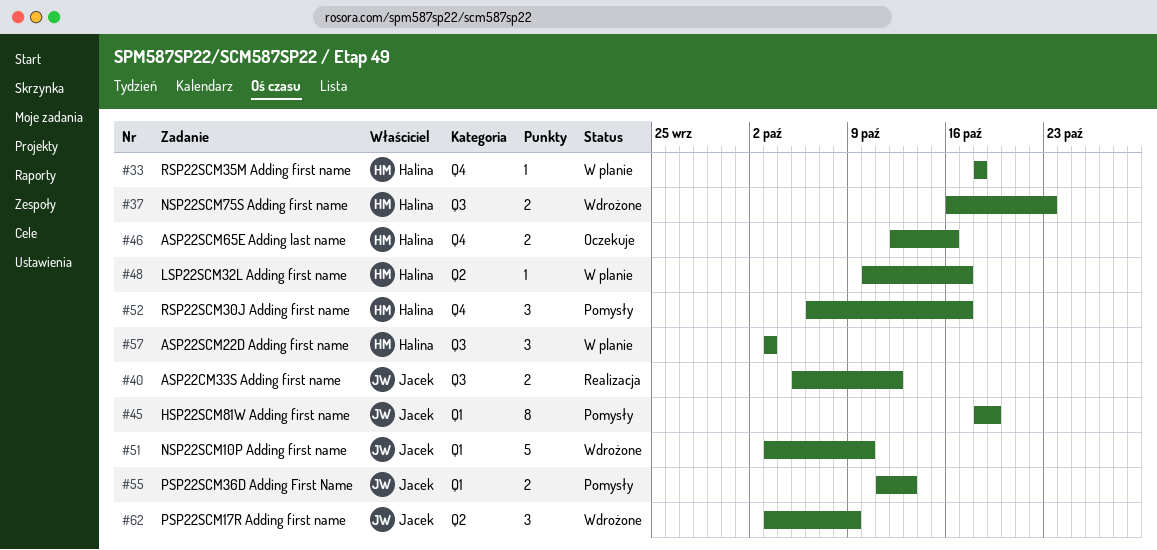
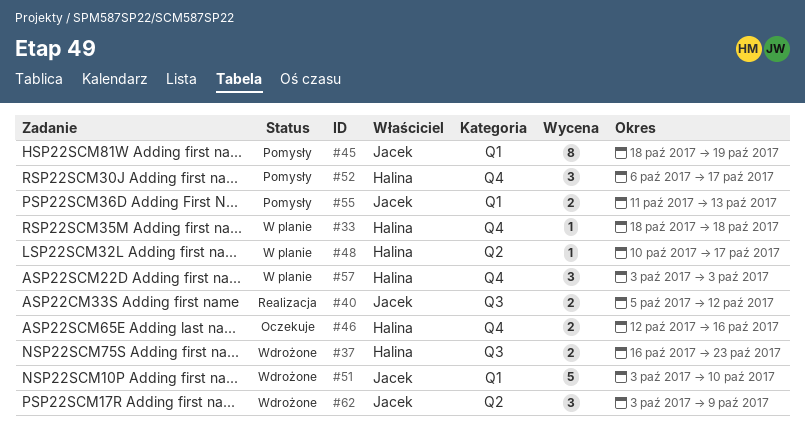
#57, label: Q3 -> Q4

